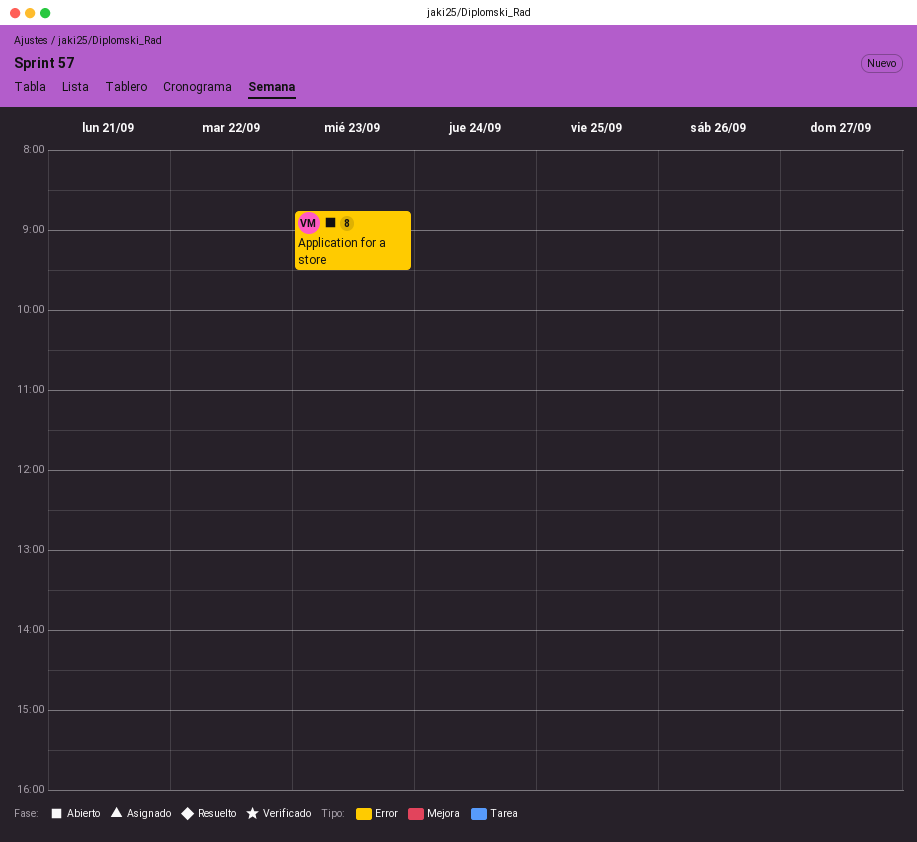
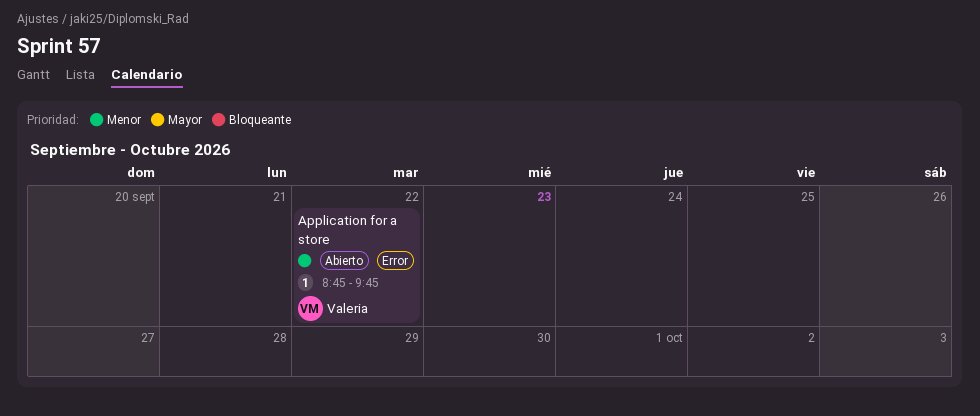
Application for a store, estimate: 8 -> 1
Application for a store, day: Sep 23 -> Sep 22
Application for a store, ends: 09:30 -> 09:45

